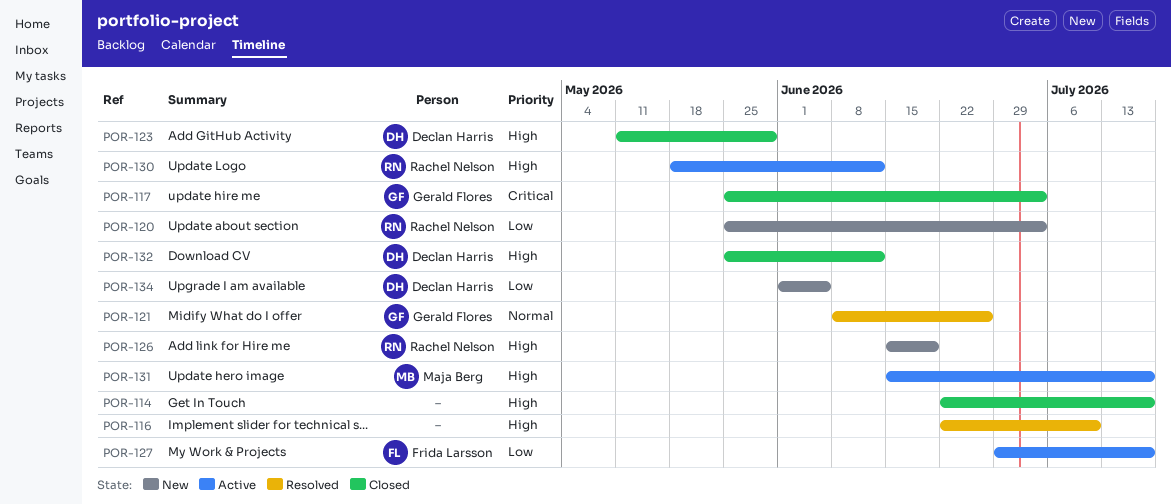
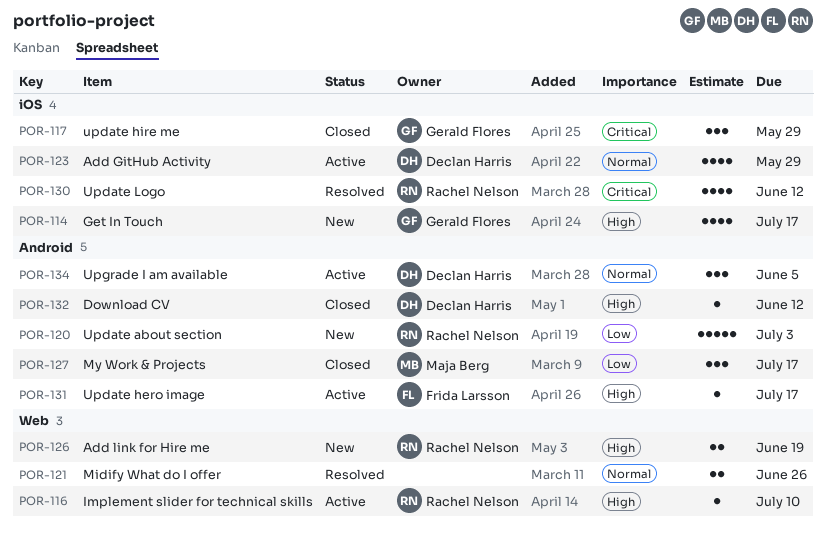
POR-114, status: Closed -> New
POR-114, owner: none -> Gerald Flores
POR-116, status: Resolved -> Active
POR-116, owner: none -> Rachel Nelson
POR-117, due: Jul 3 -> May 29
POR-121, owner: Gerald Flores -> none
POR-123, status: Closed -> Active
POR-123, priority: High -> Normal
POR-127, status: Active -> Closed
POR-127, owner: Frida Larsson -> Maja Berg
POR-130, status: Active -> Resolved
POR-130, priority: High -> Critical
POR-131, owner: Maja Berg -> Frida Larsson
POR-134, status: New -> Active
POR-134, priority: Low -> Normal

